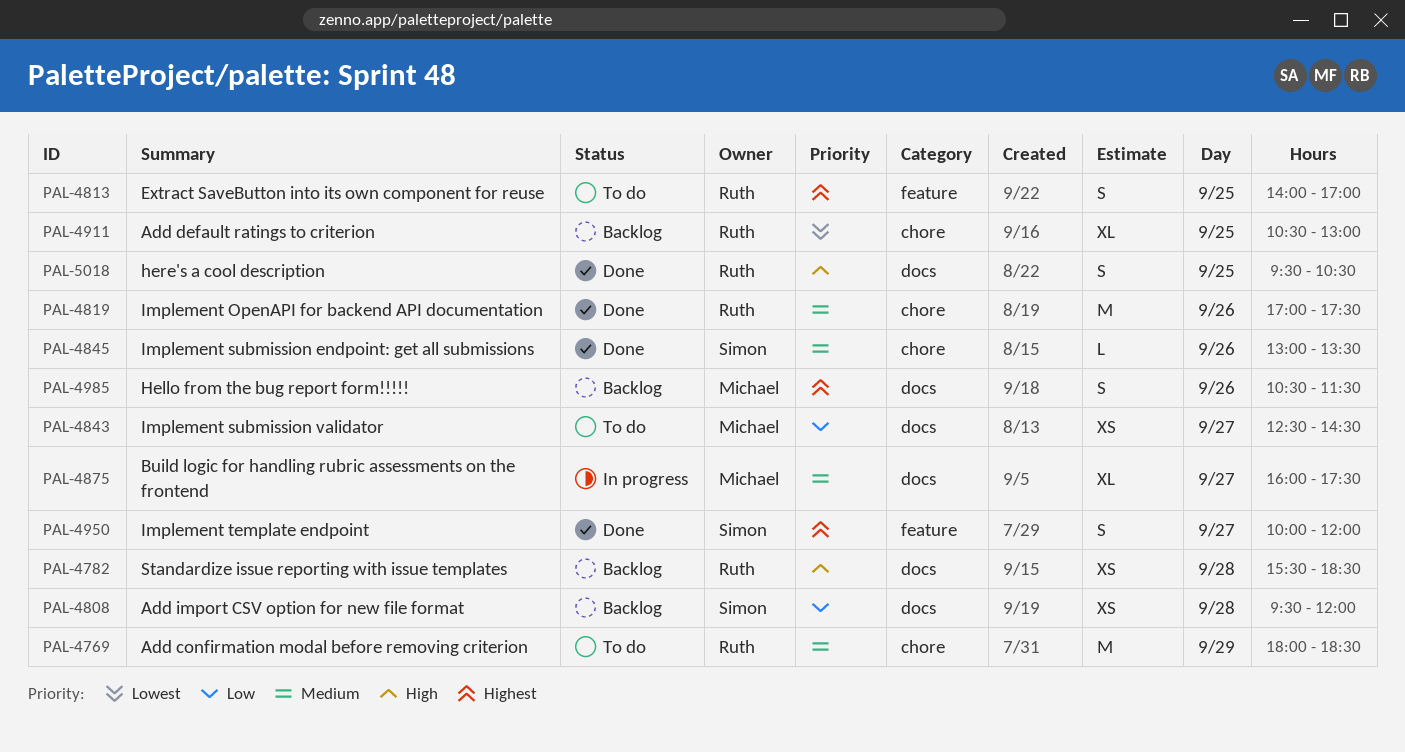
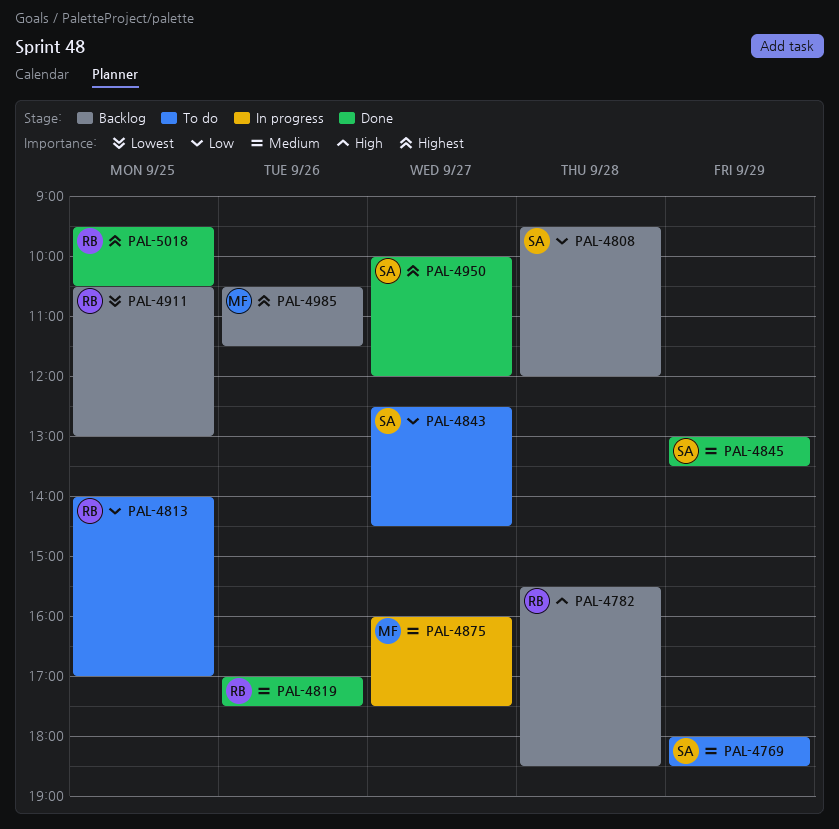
PAL-4769, owner: Ruth -> Simon
PAL-4813, priority: Highest -> Low
PAL-4843, owner: Michael -> Simon
PAL-4845, day: Sep 26 -> Sep 29
PAL-5018, priority: High -> Highest

